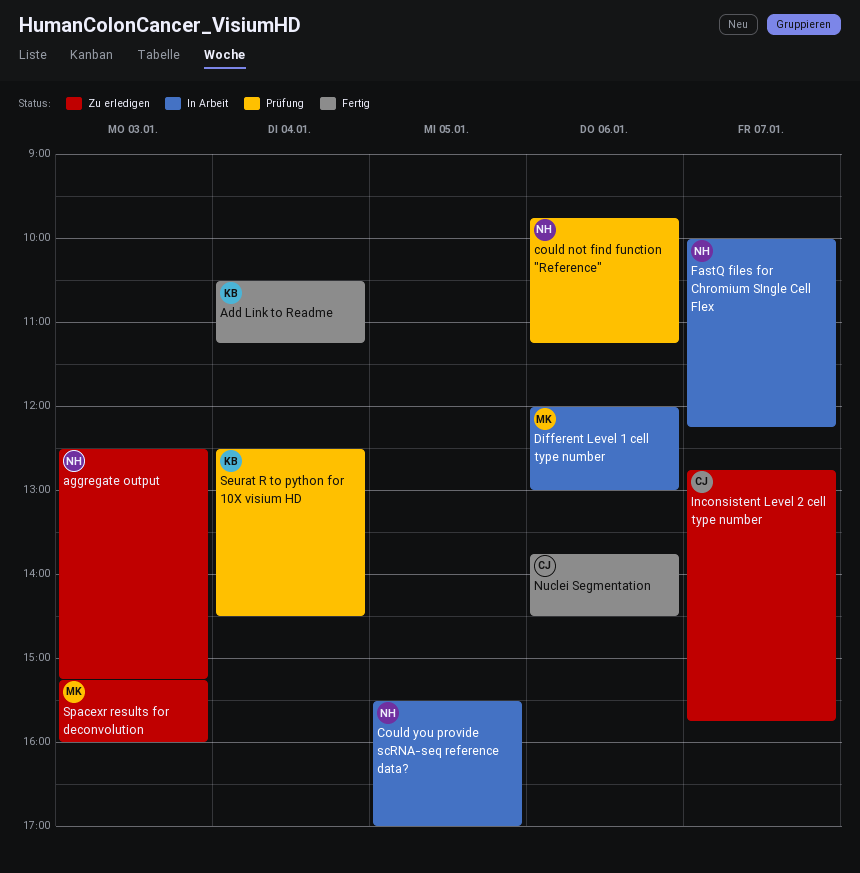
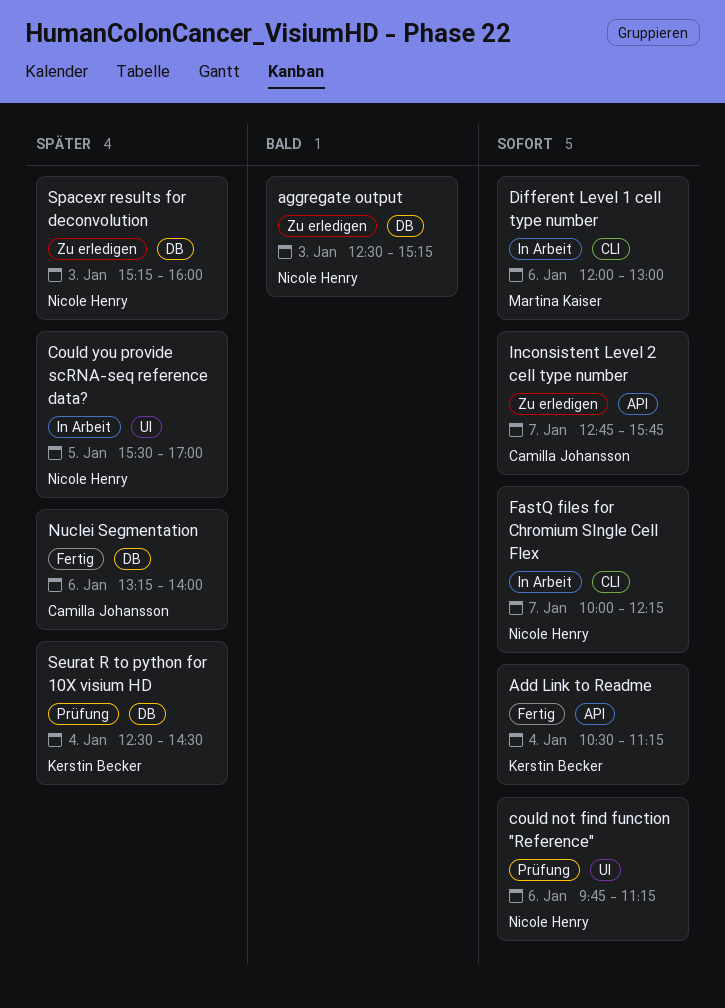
Nuclei Segmentation, begins: 13:45 -> 13:15
Nuclei Segmentation, ends: 14:30 -> 14:00
Spacexr results for deconvolution, owner: Martina Kaiser -> Nicole Henry

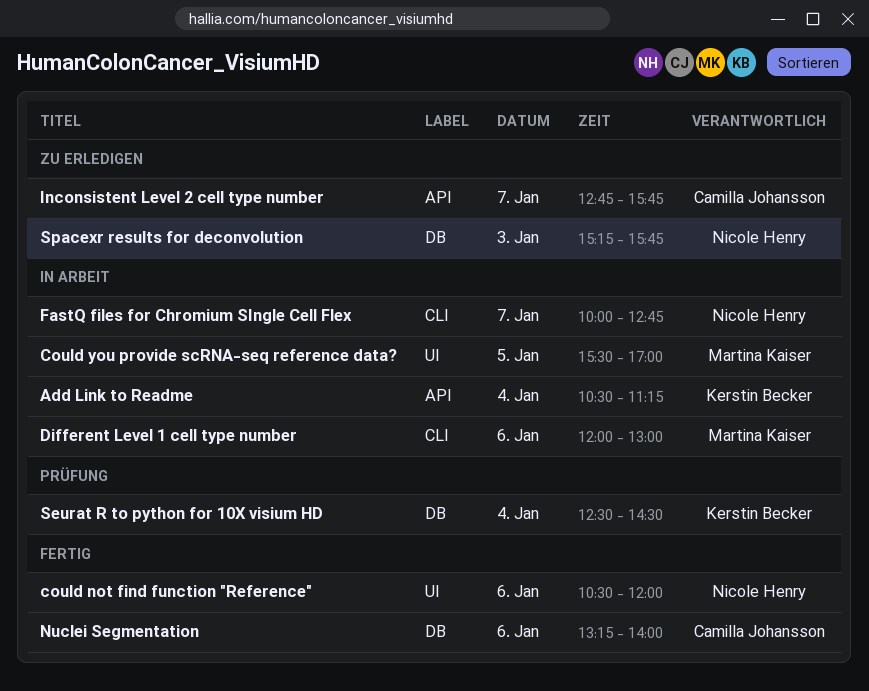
Add Link to Readme, status: Fertig -> In Arbeit
aggregate output: present -> none
could not find function "Reference", status: Prüfung -> Fertig
could not find function "Reference", begins: 09:45 -> 10:30
could not find function "Reference", ends: 11:15 -> 12:00
Could you provide scRNA-seq reference data?, owner: Nicole Henry -> Martina Kaiser
FastQ files for Chromium SIngle Cell Flex, ends: 12:15 -> 12:45
Spacexr results for deconvolution, ends: 16:00 -> 15:45

